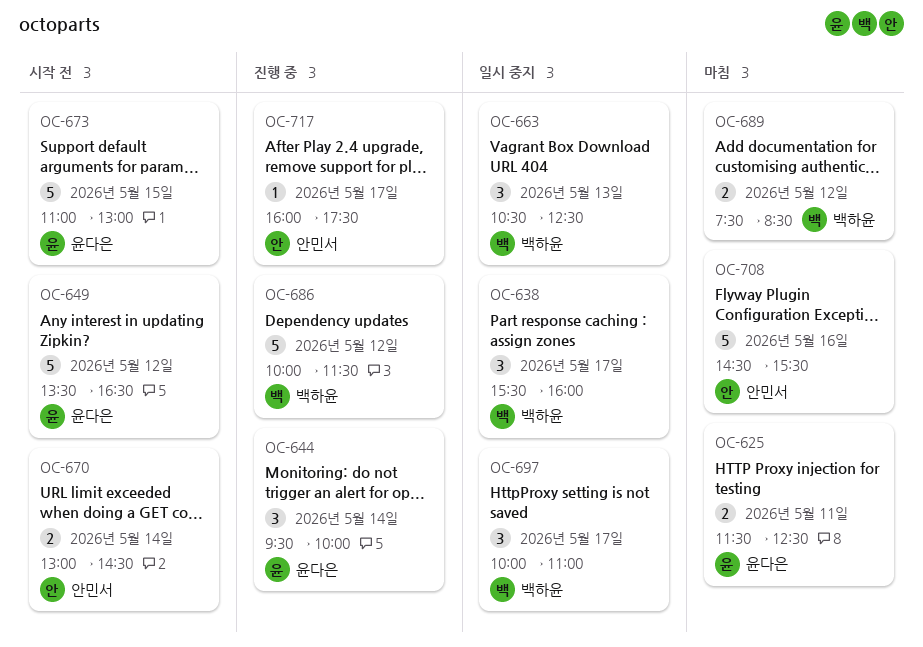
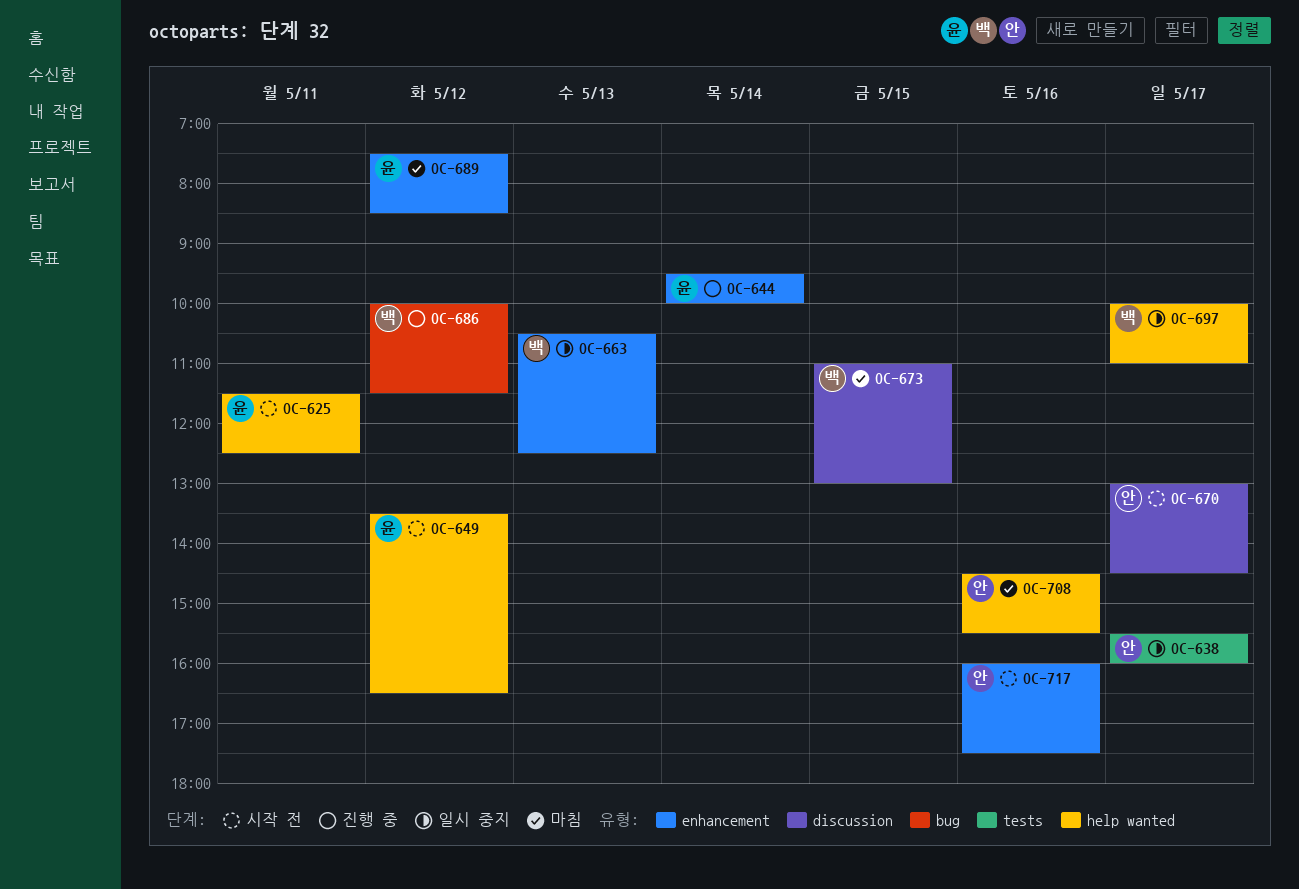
OC-625, status: 마침 -> 시작 전
OC-638, owner: 백하윤 -> 안민서
OC-670, day: May 14 -> May 17
OC-673, status: 시작 전 -> 마침
OC-673, owner: 윤다은 -> 백하윤
OC-689, owner: 백하윤 -> 윤다은
OC-717, status: 진행 중 -> 시작 전
OC-717, day: May 17 -> May 16

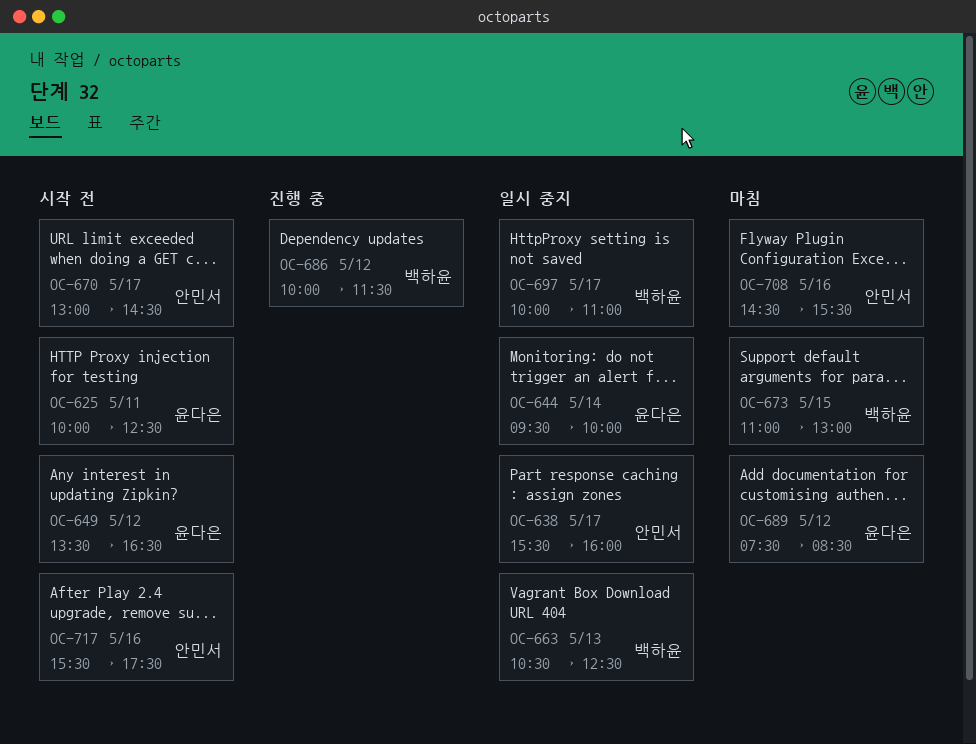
OC-625, begins: 11:30 -> 10:00
OC-644, status: 진행 중 -> 일시 중지
OC-717, begins: 16:00 -> 15:30

